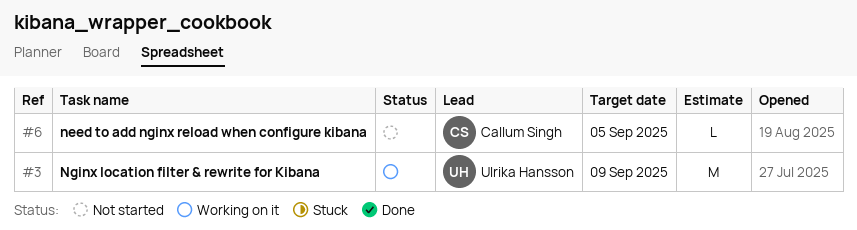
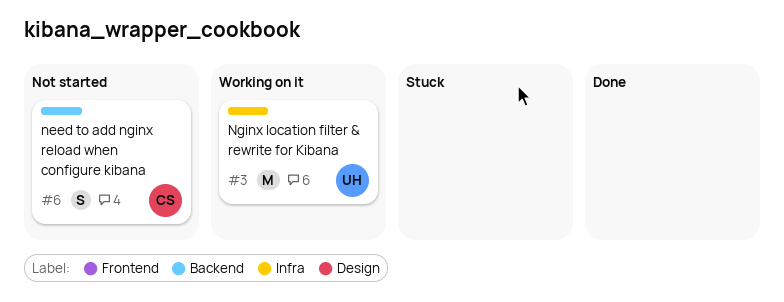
#6, estimate: L -> S

